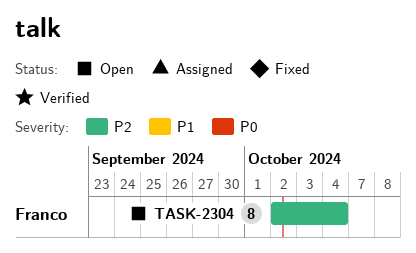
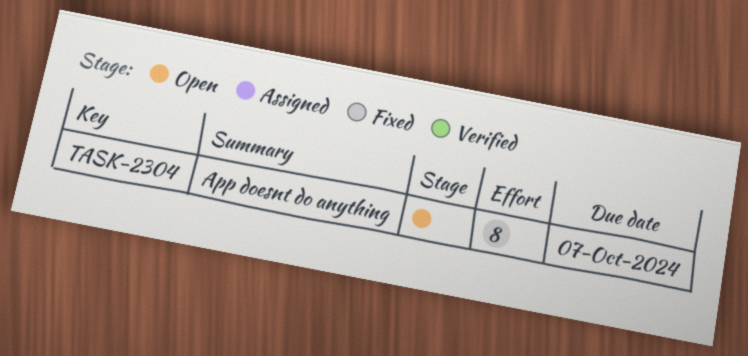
TASK-2304, due: Oct 4 -> Oct 7

